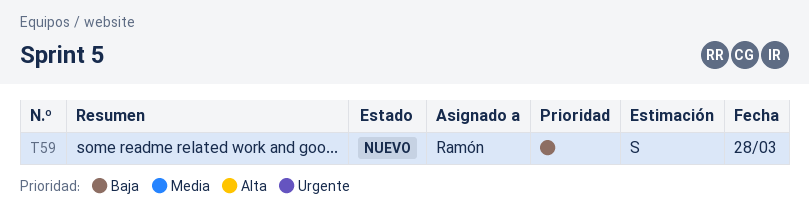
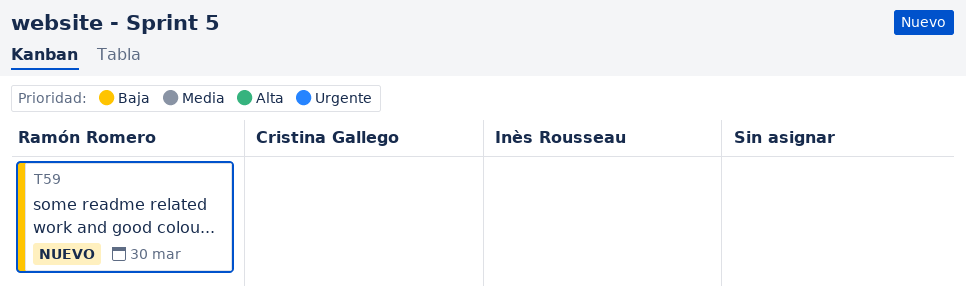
T59, day: Mar 28 -> Mar 30

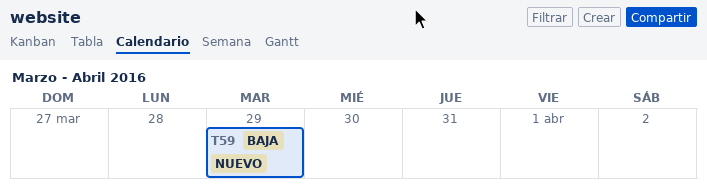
T59, day: Mar 30 -> Mar 29

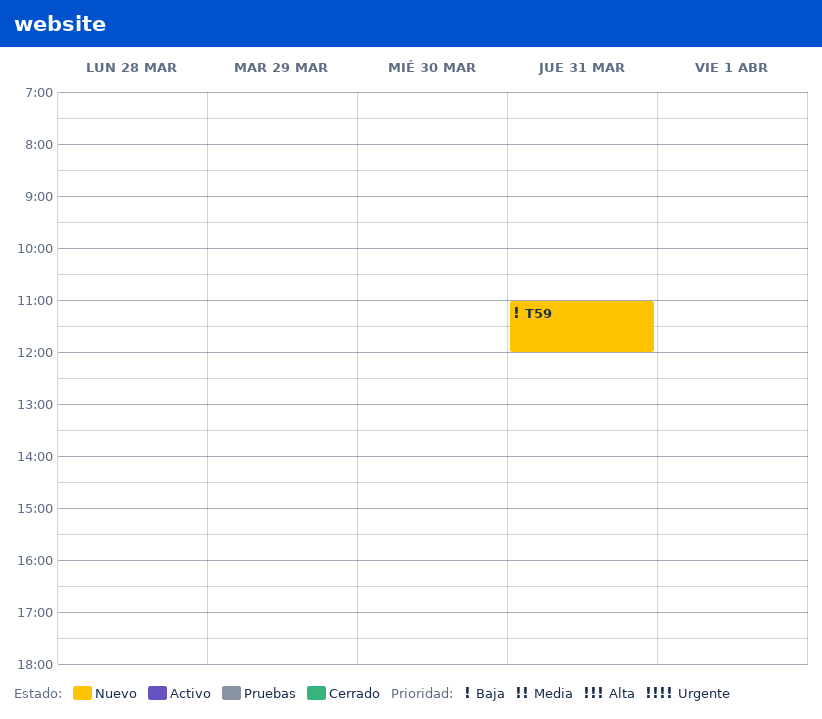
T59, day: Mar 29 -> Mar 31

